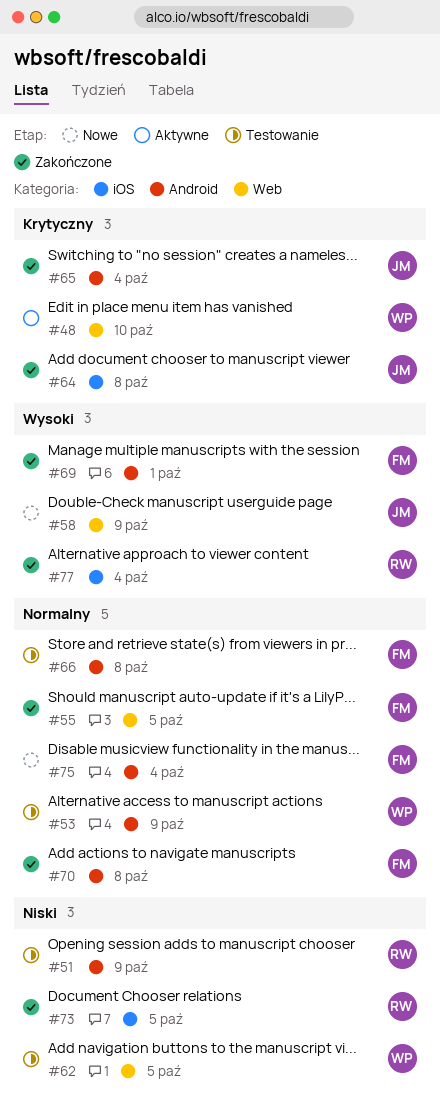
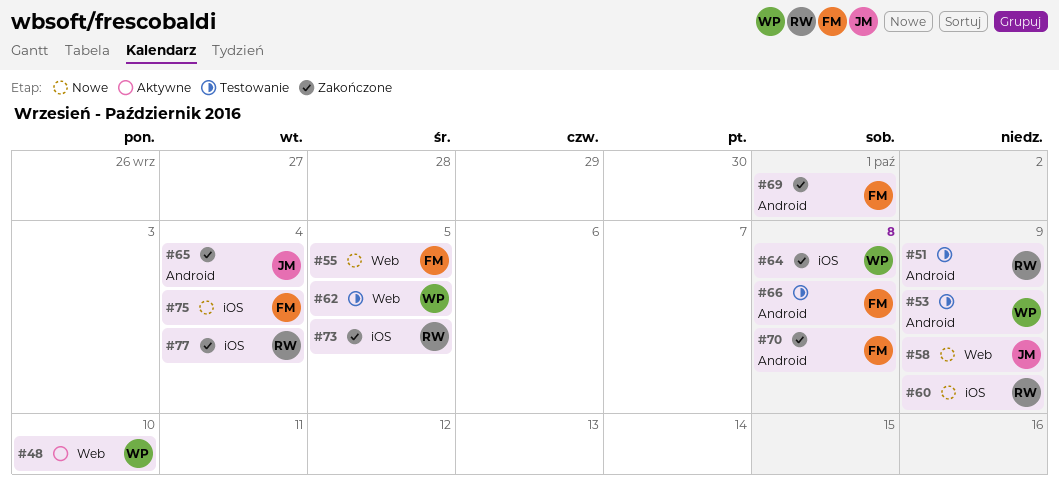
#55, status: Zakończone -> Nowe
#60: none -> present
#64, owner: JM -> WP
#75, label: Android -> iOS

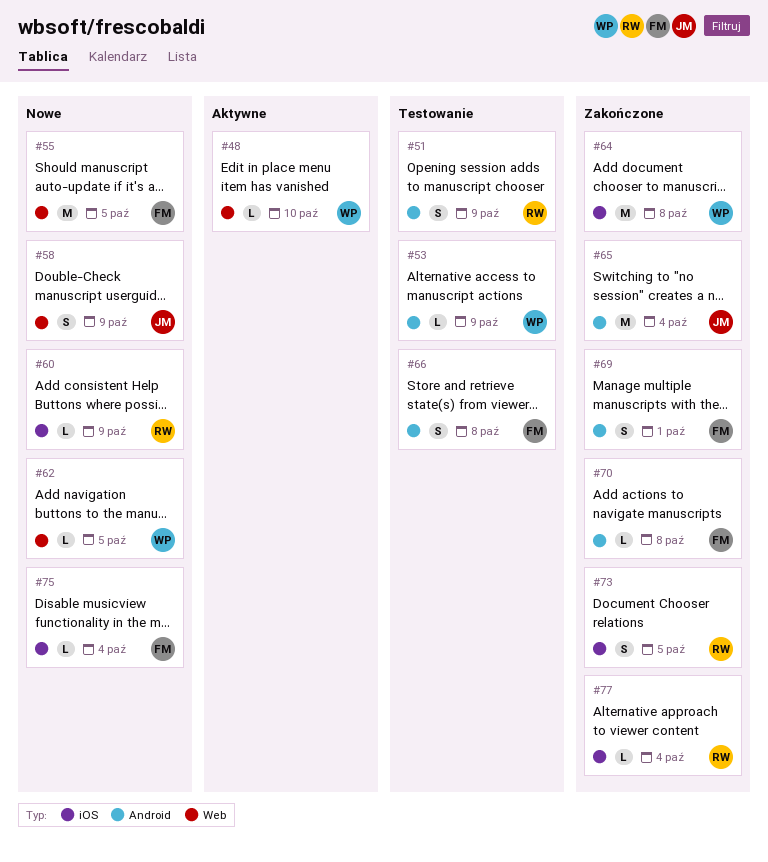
#62, status: Testowanie -> Nowe

